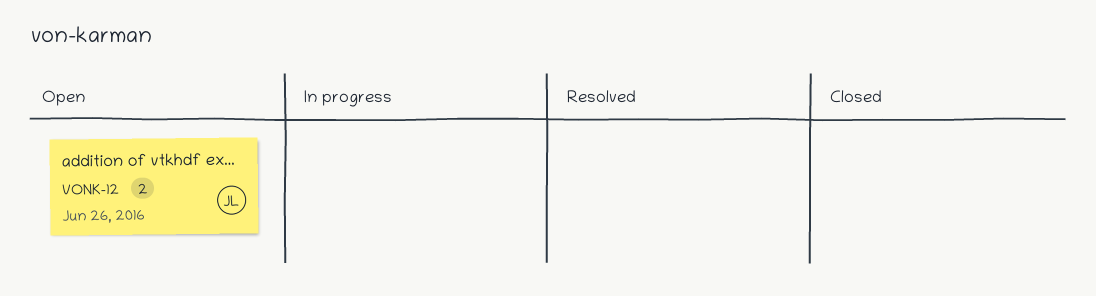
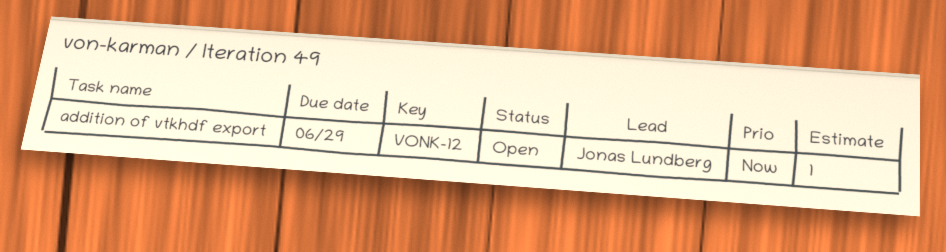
VONK-12, estimate: 2 -> 1
VONK-12, due: Jun 26 -> Jun 29

